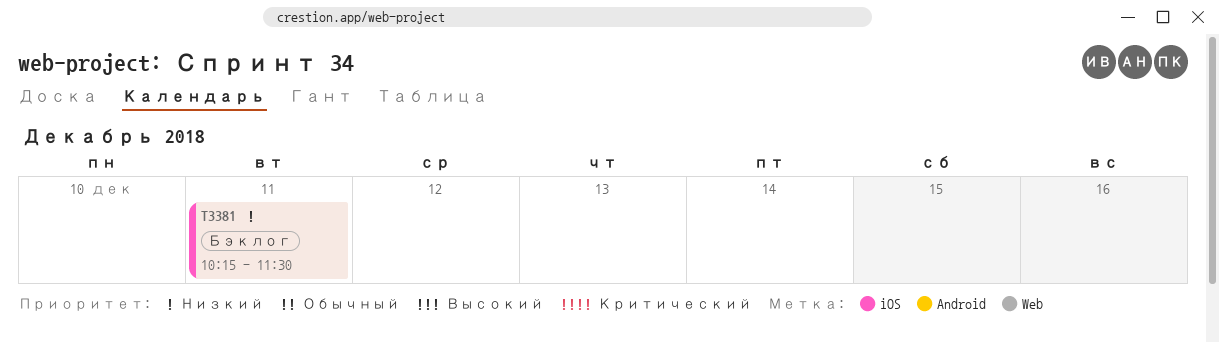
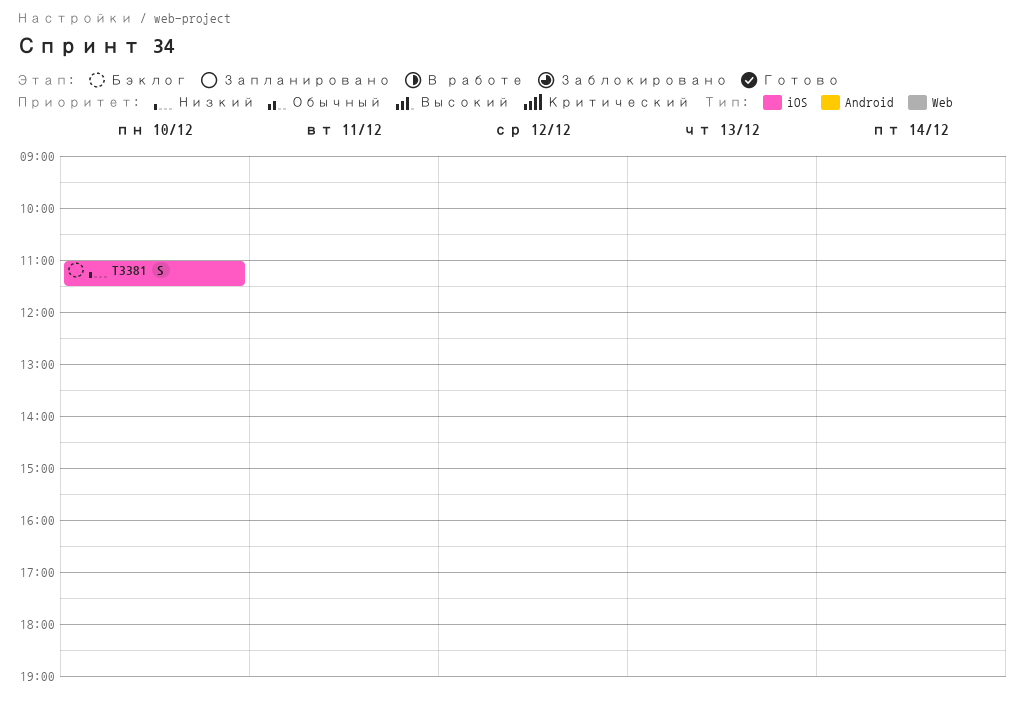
T3381, day: Dec 11 -> Dec 10
T3381, begins: 10:15 -> 11:00

